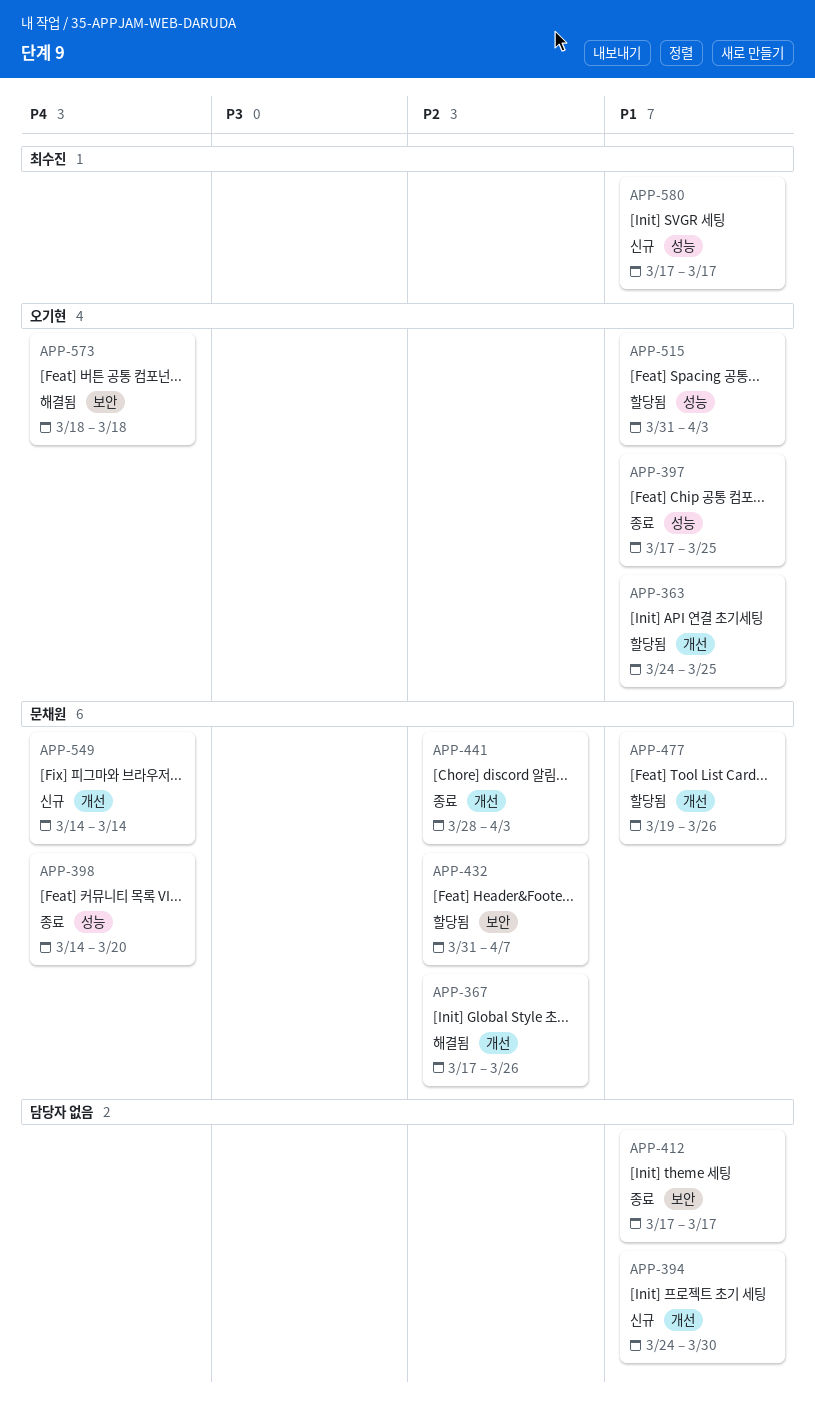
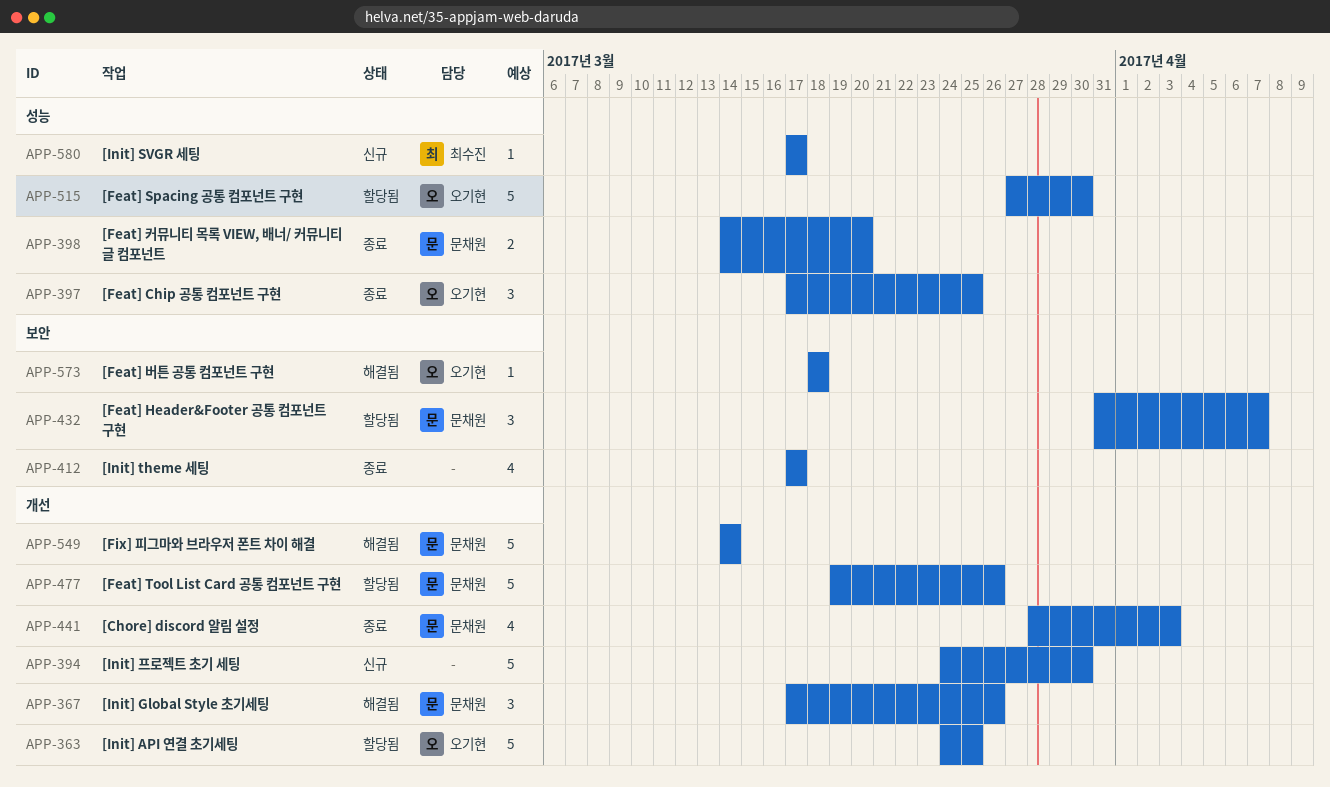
APP-515, start: Mar 31 -> Mar 27
APP-515, due: Apr 3 -> Mar 30
APP-549, status: 신규 -> 해결됨

